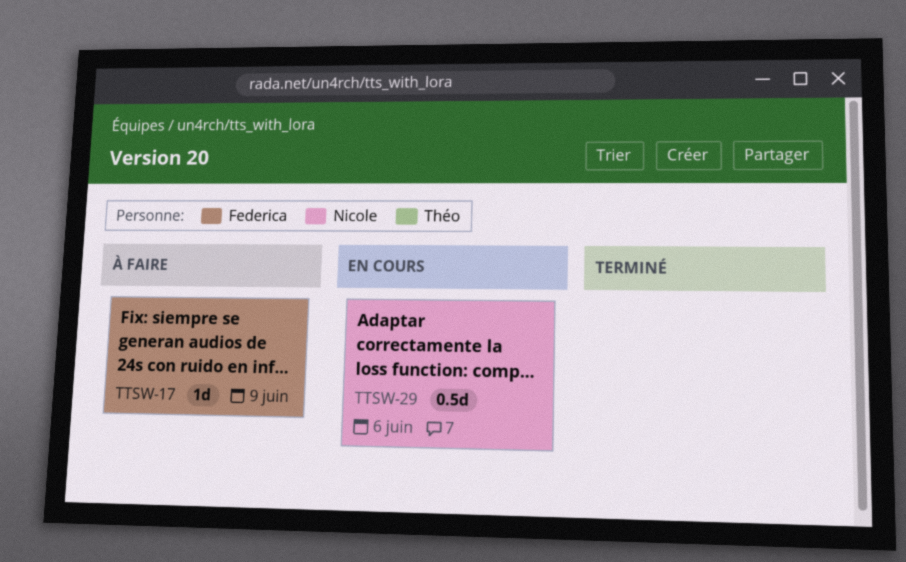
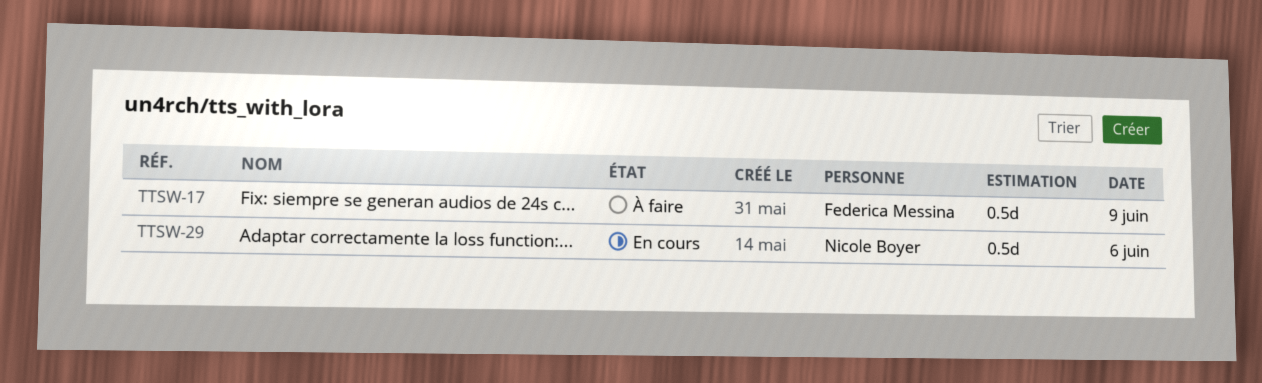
TTSW-17, estimate: 1d -> 0.5d

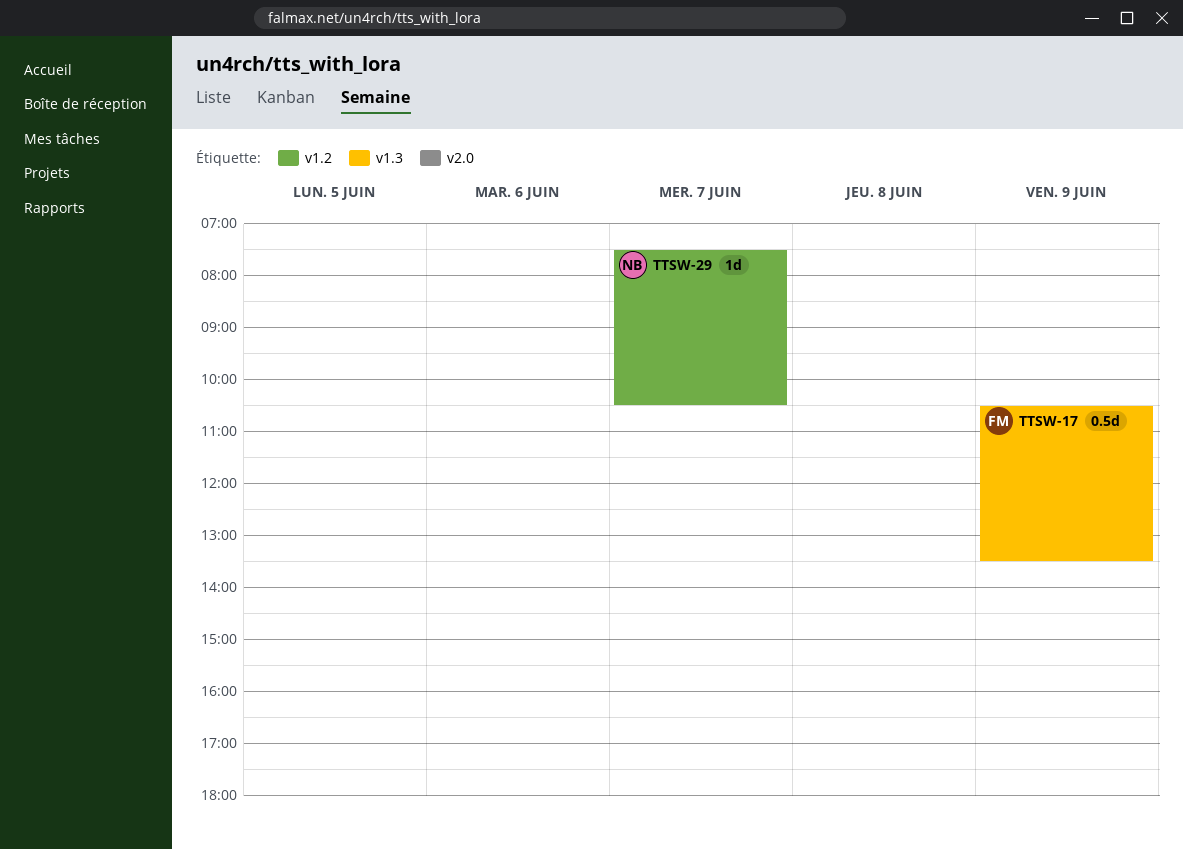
TTSW-29, estimate: 0.5d -> 1d
TTSW-29, day: Jun 6 -> Jun 7

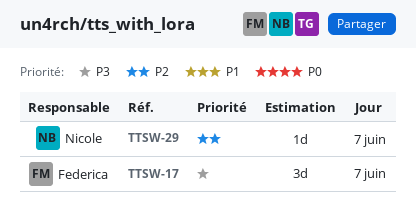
TTSW-17, estimate: 0.5d -> 3d
TTSW-17, day: Jun 9 -> Jun 7

